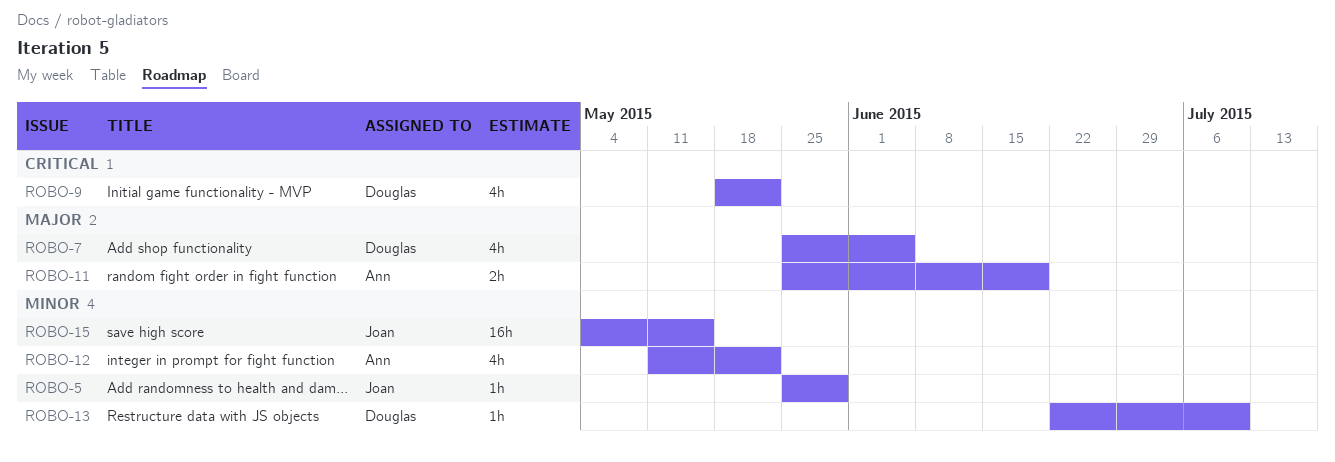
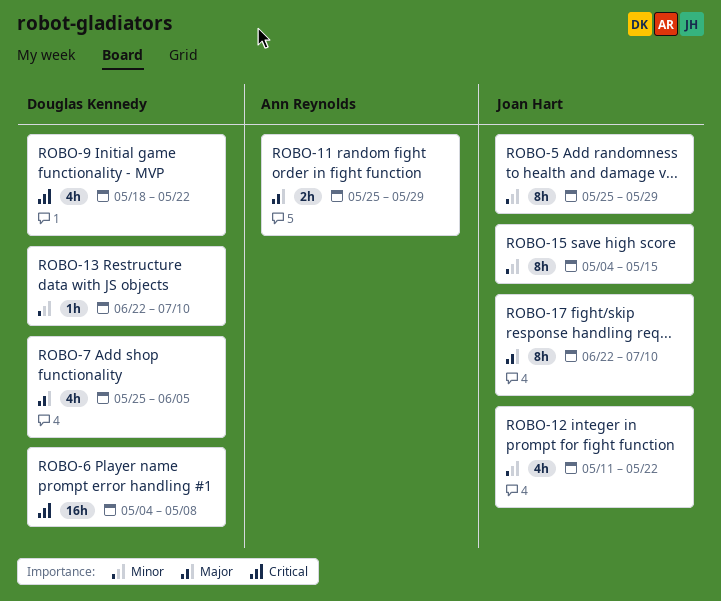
ROBO-5, estimate: 1h -> 8h
ROBO-6: none -> present
ROBO-11, due: Jun 19 -> May 29
ROBO-12, owner: Ann Reynolds -> Joan Hart
ROBO-15, estimate: 16h -> 8h
ROBO-17: none -> present

